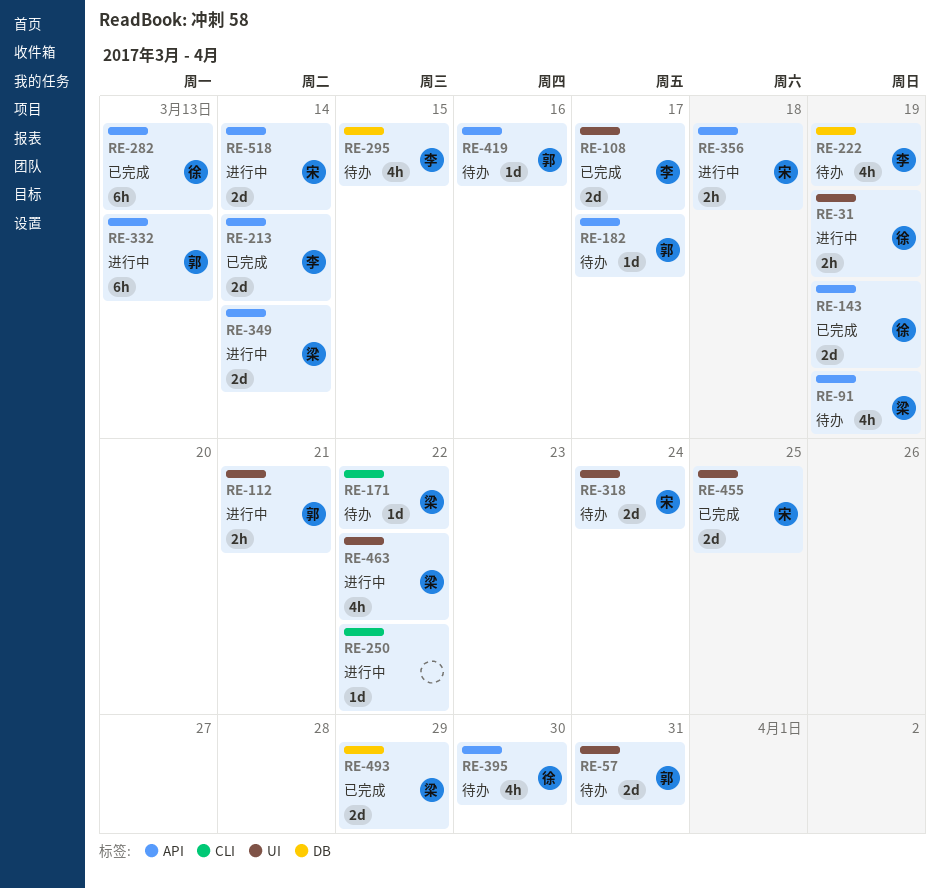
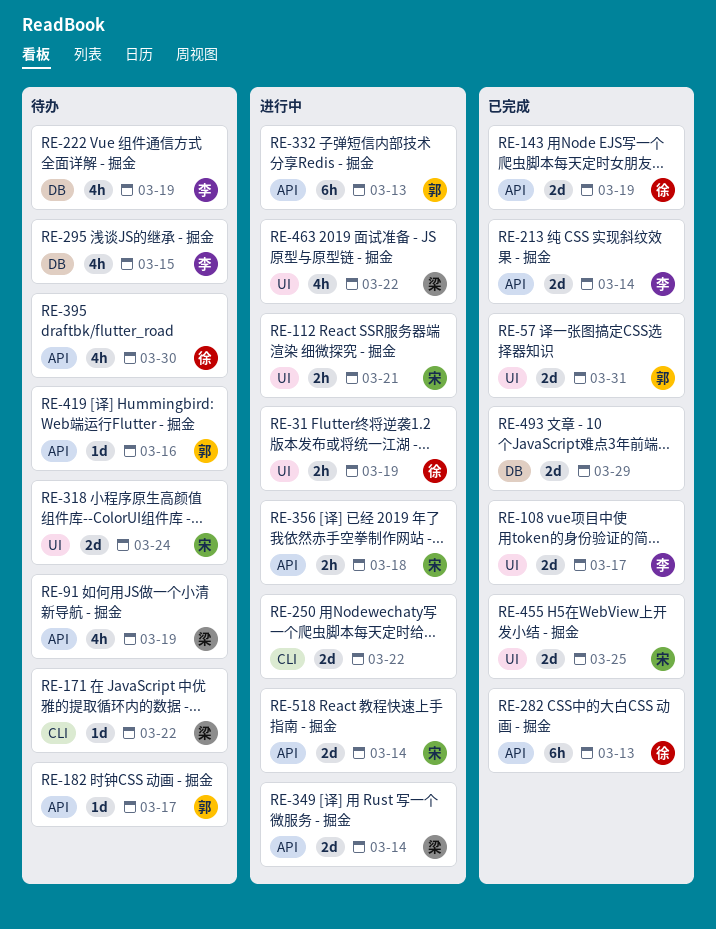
RE-57, status: 待办 -> 已完成
RE-112, owner: 郭 -> 宋
RE-250, estimate: 1d -> 2d
RE-493, owner: 梁 -> none

